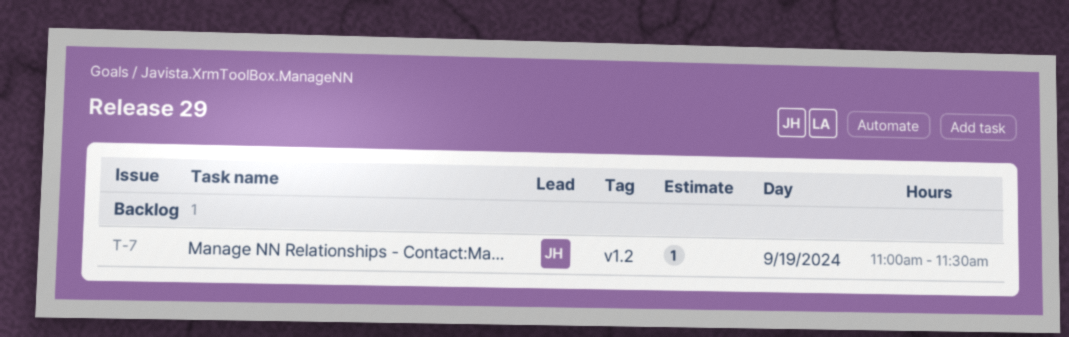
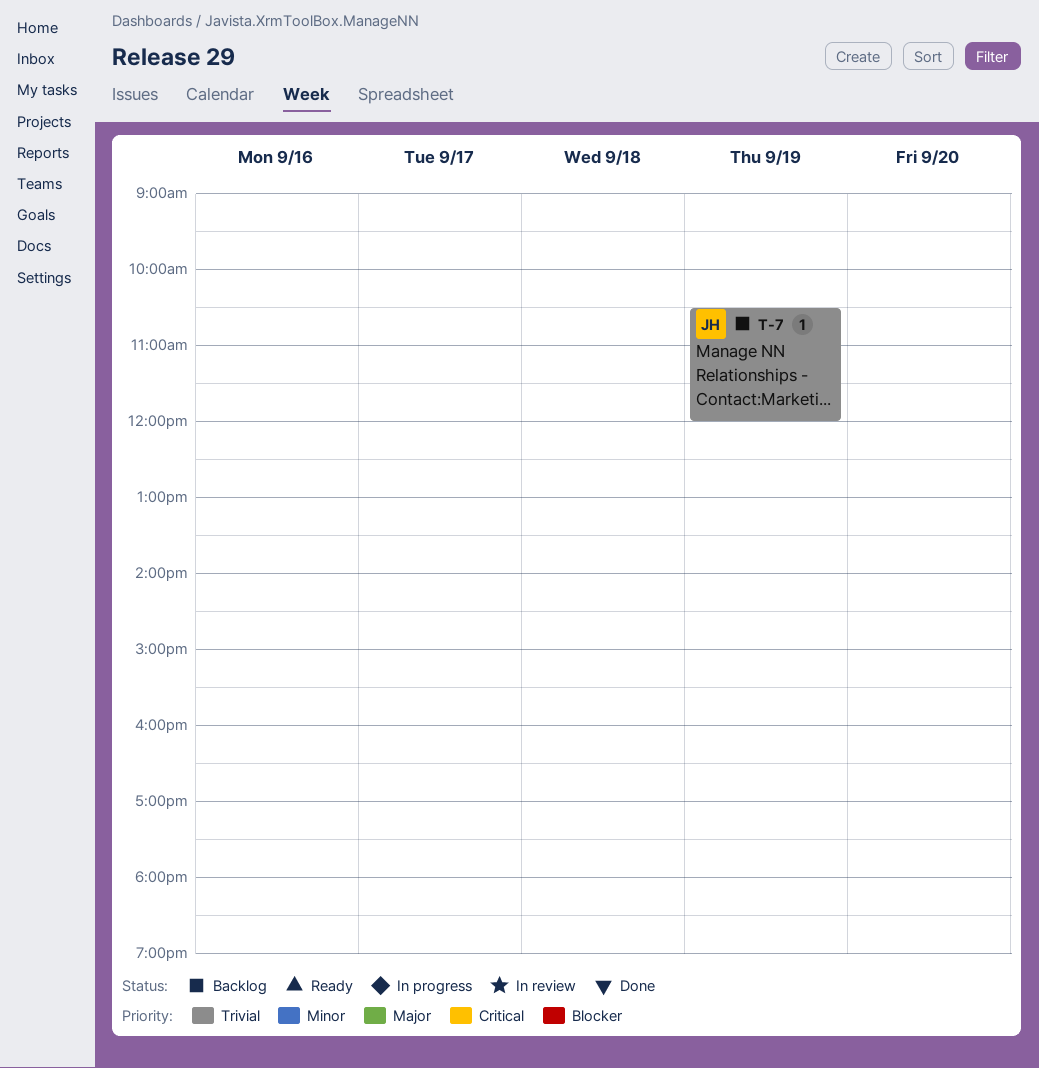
T-7, begins: 11:00 -> 10:30
T-7, ends: 11:30 -> 12:00

